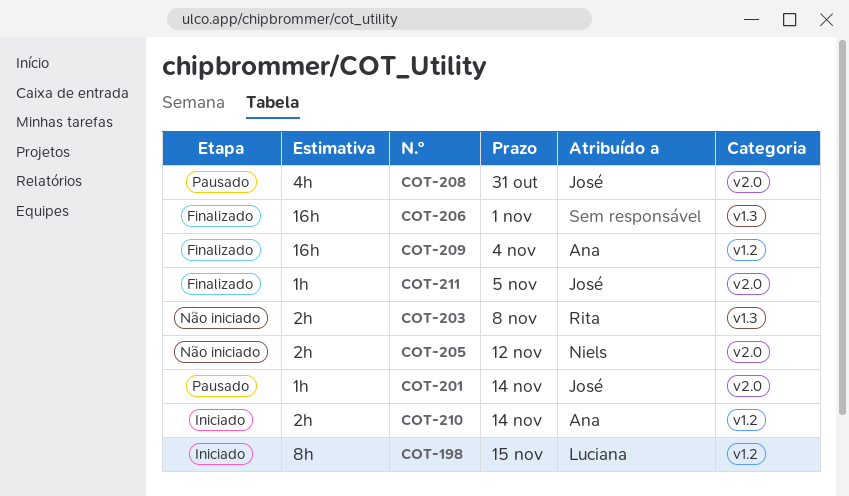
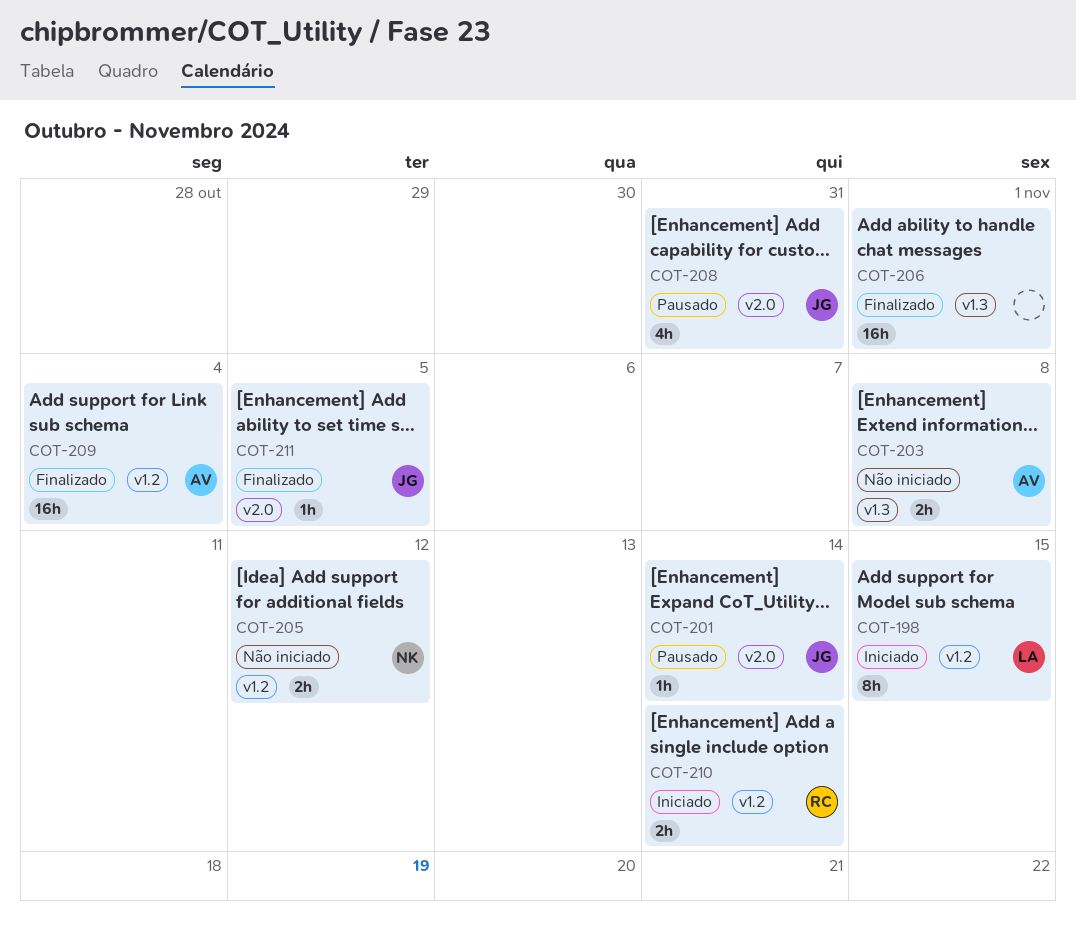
COT-203, owner: Rita -> Ana
COT-205, label: v2.0 -> v1.2
COT-210, owner: Ana -> Rita

